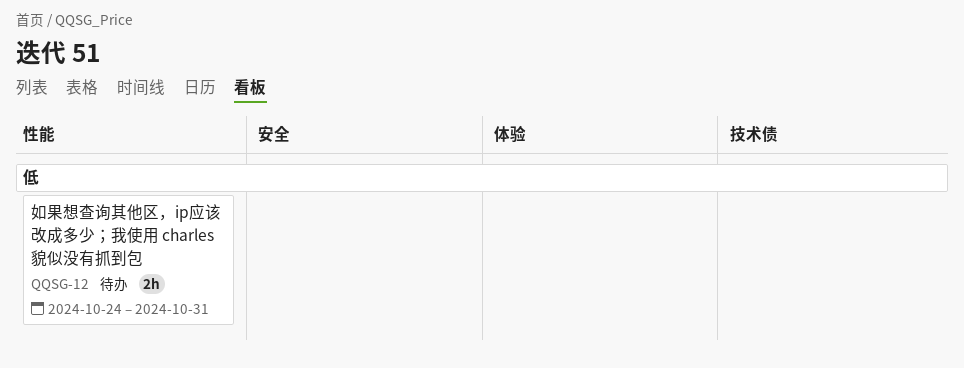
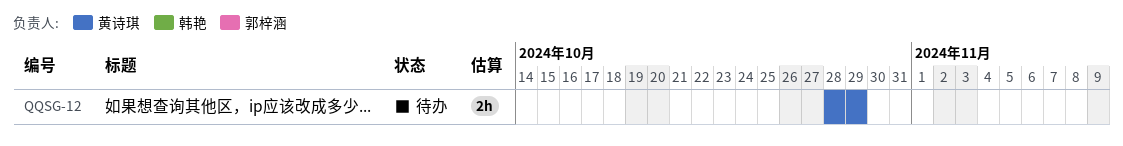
QQSG-12, start: Oct 24 -> Oct 28
QQSG-12, due: Oct 31 -> Oct 29

